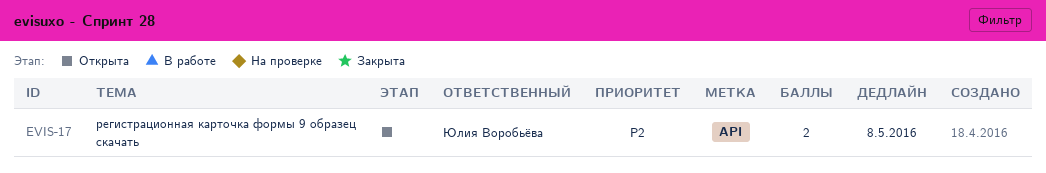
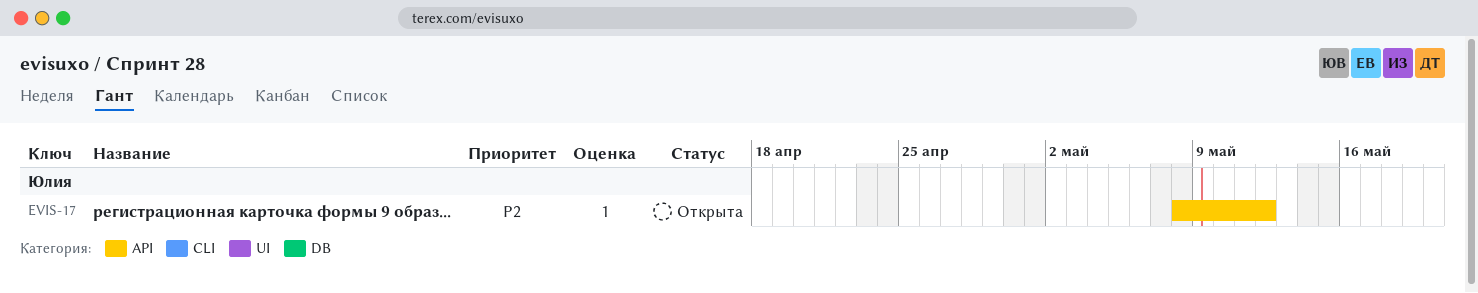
EVIS-17, estimate: 2 -> 1
EVIS-17, due: May 8 -> May 12

